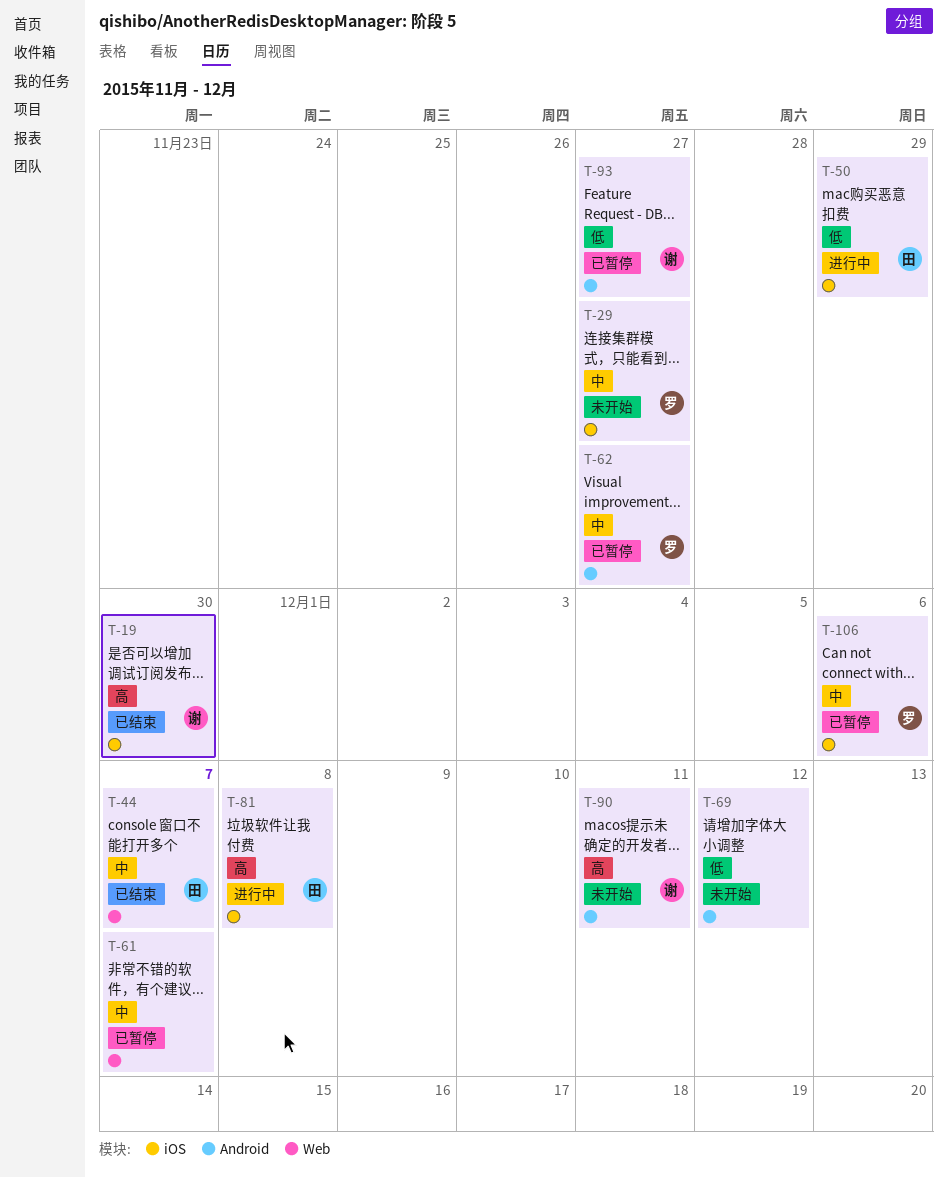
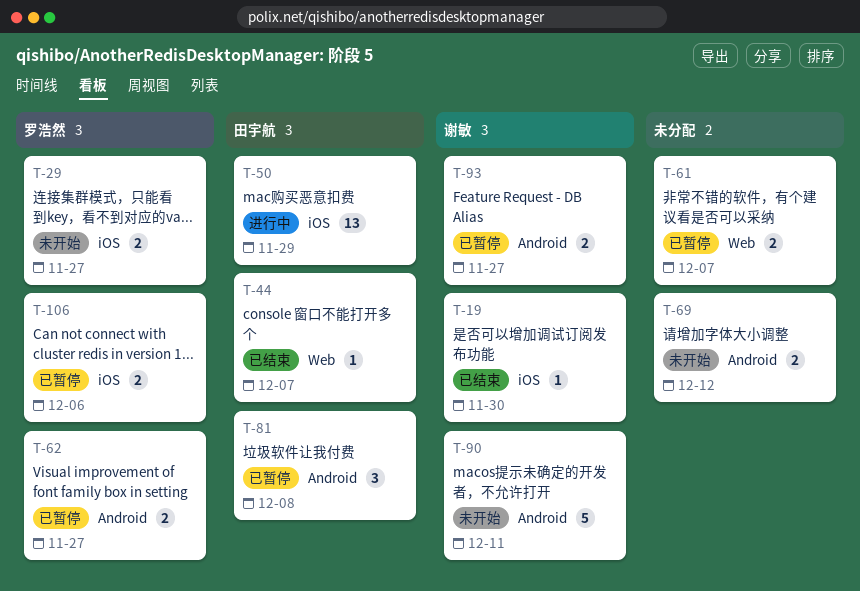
T-81, status: 进行中 -> 已暂停
T-81, label: iOS -> Android

